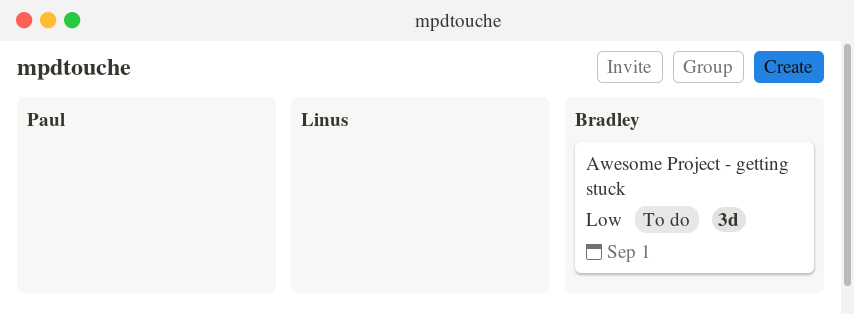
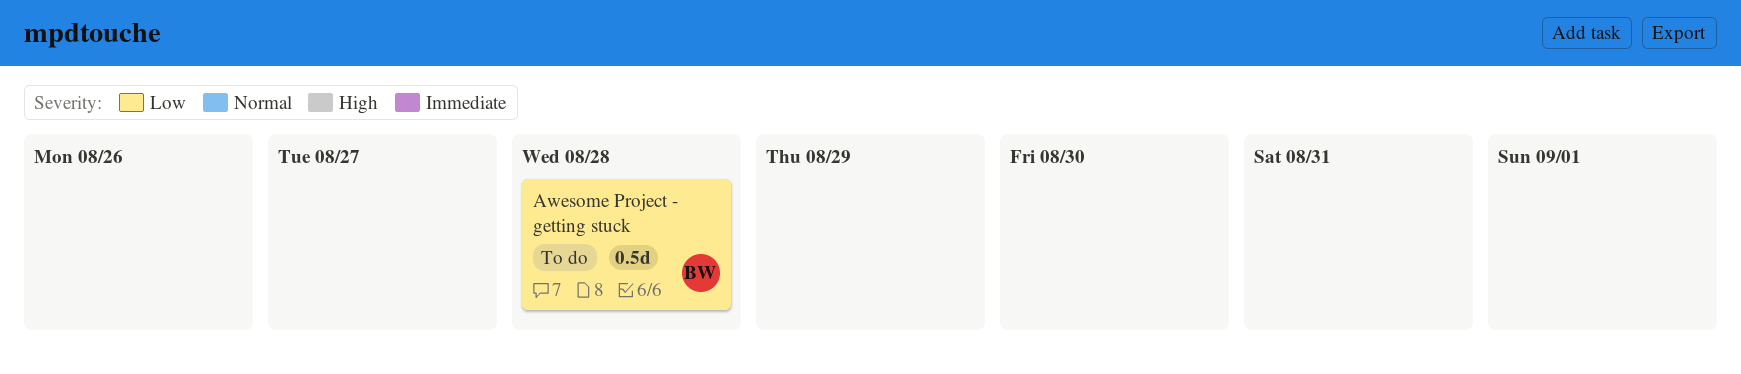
Awesome Project - getting stuck, estimate: 3d -> 0.5d
Awesome Project - getting stuck, due: Sep 1 -> Aug 28

